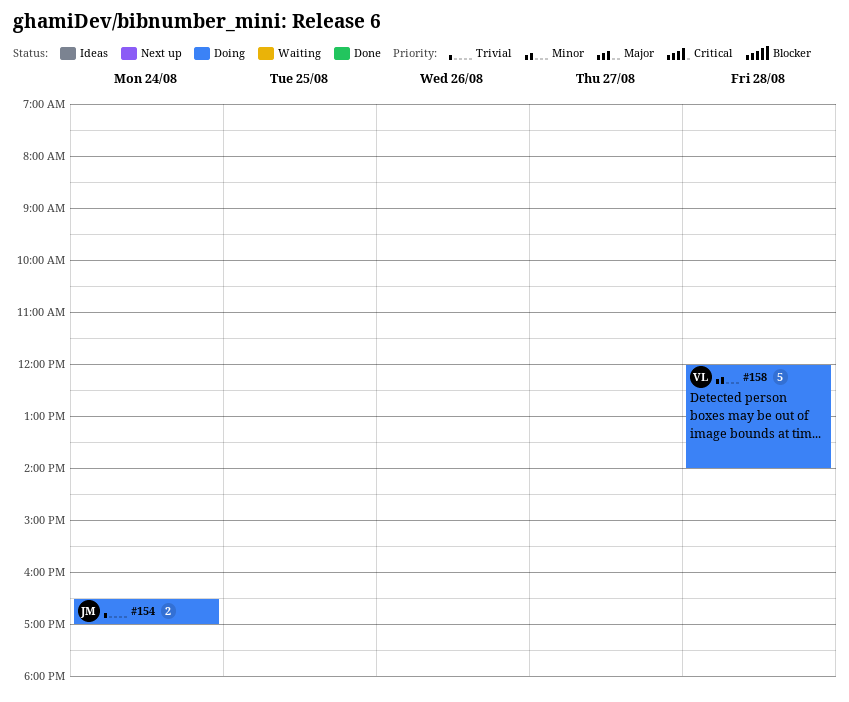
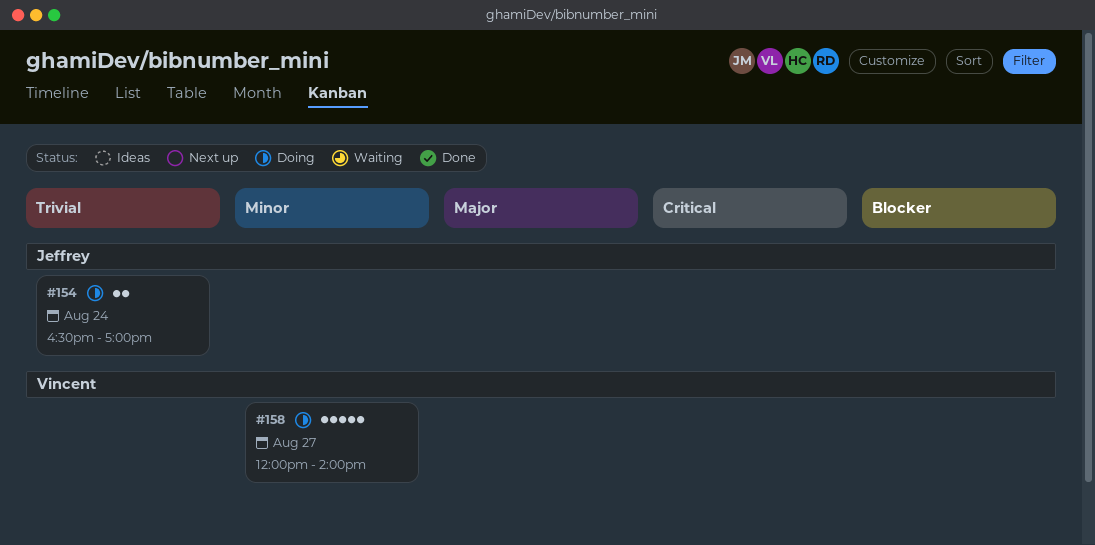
#158, day: Aug 28 -> Aug 27

